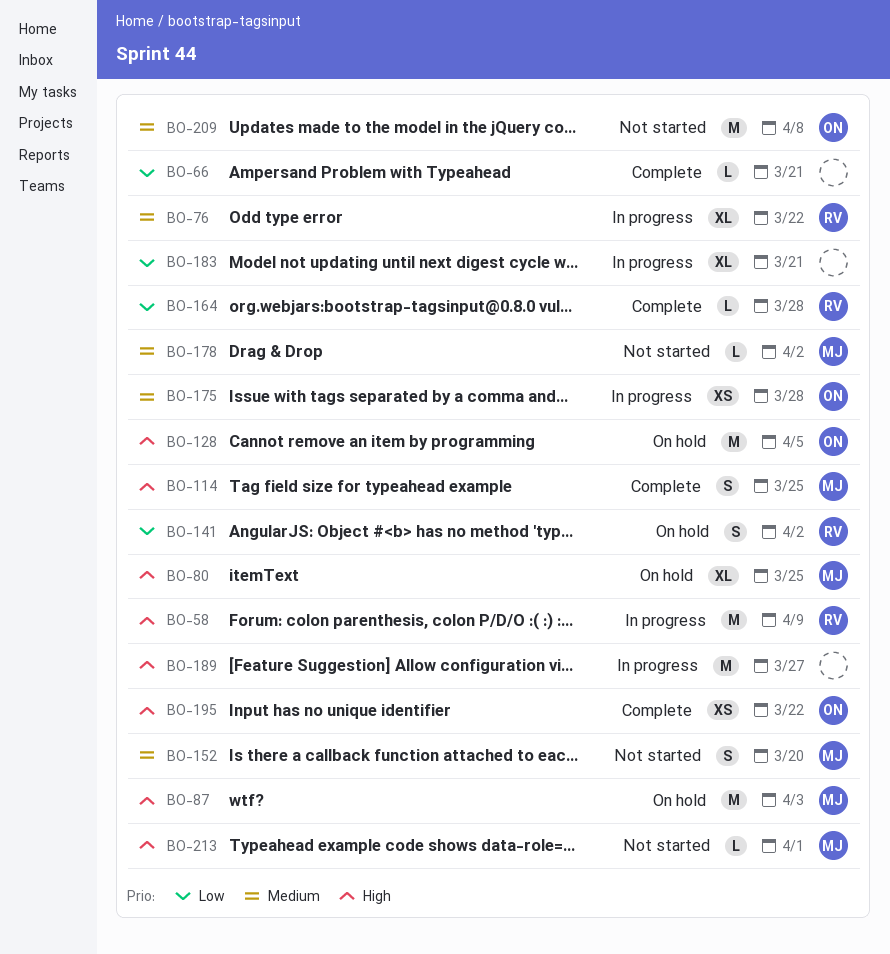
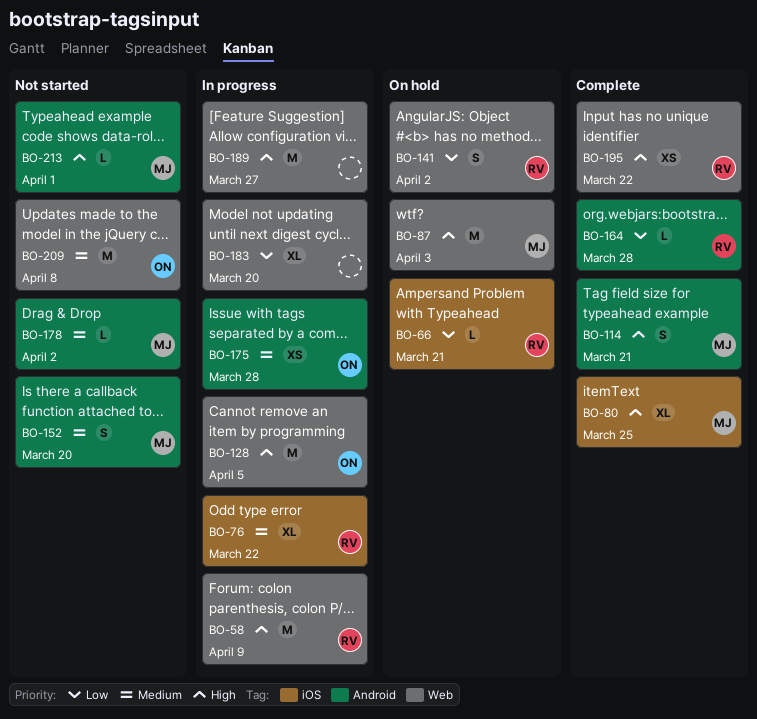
BO-66, status: Complete -> On hold
BO-66, owner: none -> RV
BO-80, status: On hold -> Complete
BO-114, due: Mar 25 -> Mar 21
BO-128, status: On hold -> In progress
BO-183, due: Mar 21 -> Mar 20
BO-195, owner: ON -> RV

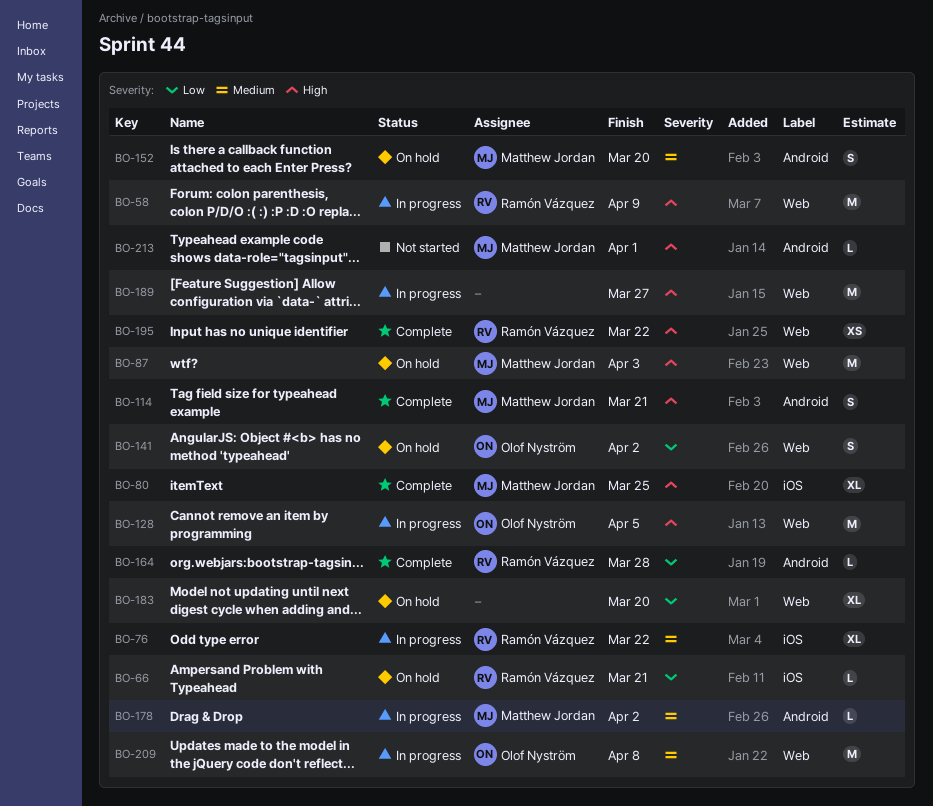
BO-141, owner: Ramón Vázquez -> Olof Nyström
BO-152, status: Not started -> On hold
BO-175: present -> none
BO-178, status: Not started -> In progress
BO-183, status: In progress -> On hold
BO-209, status: Not started -> In progress

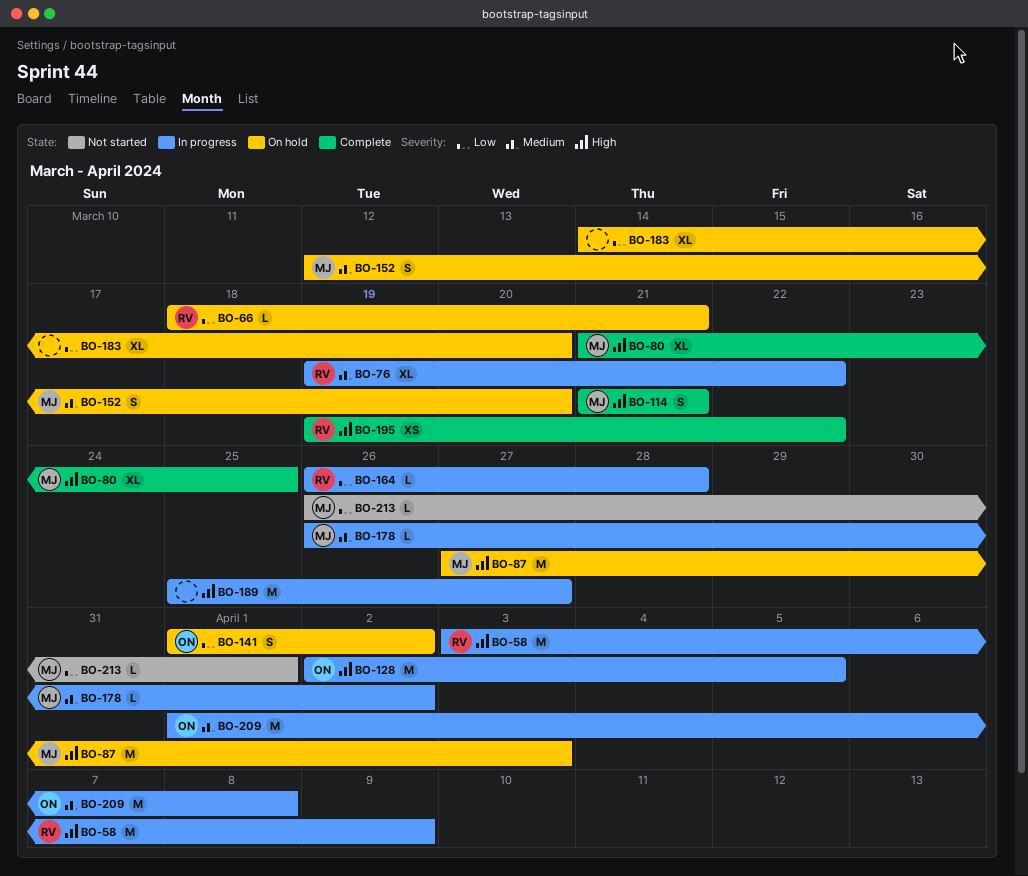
BO-164, status: Complete -> In progress
BO-213, priority: High -> Low

